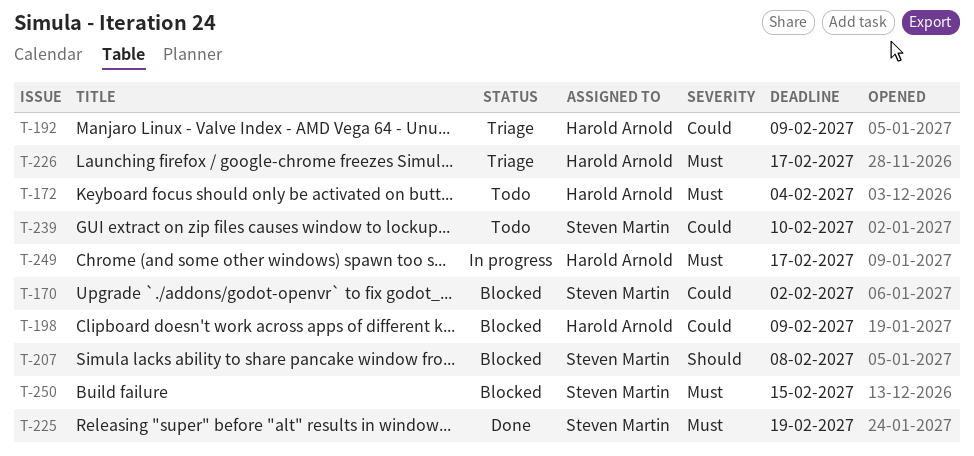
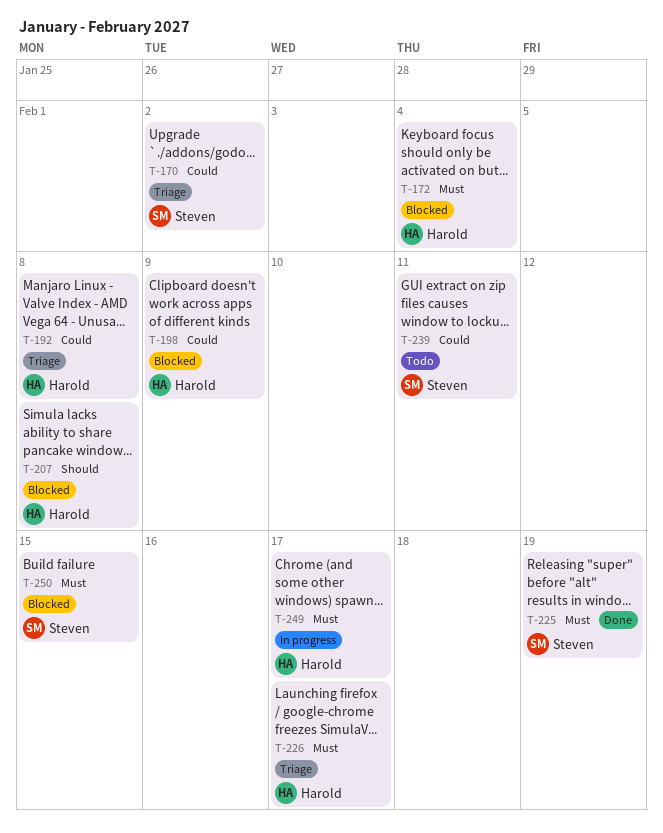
T-170, status: Blocked -> Triage
T-172, status: Todo -> Blocked
T-192, due: Feb 9 -> Feb 8
T-207, owner: Steven Martin -> Harold Arnold
T-239, due: Feb 10 -> Feb 11

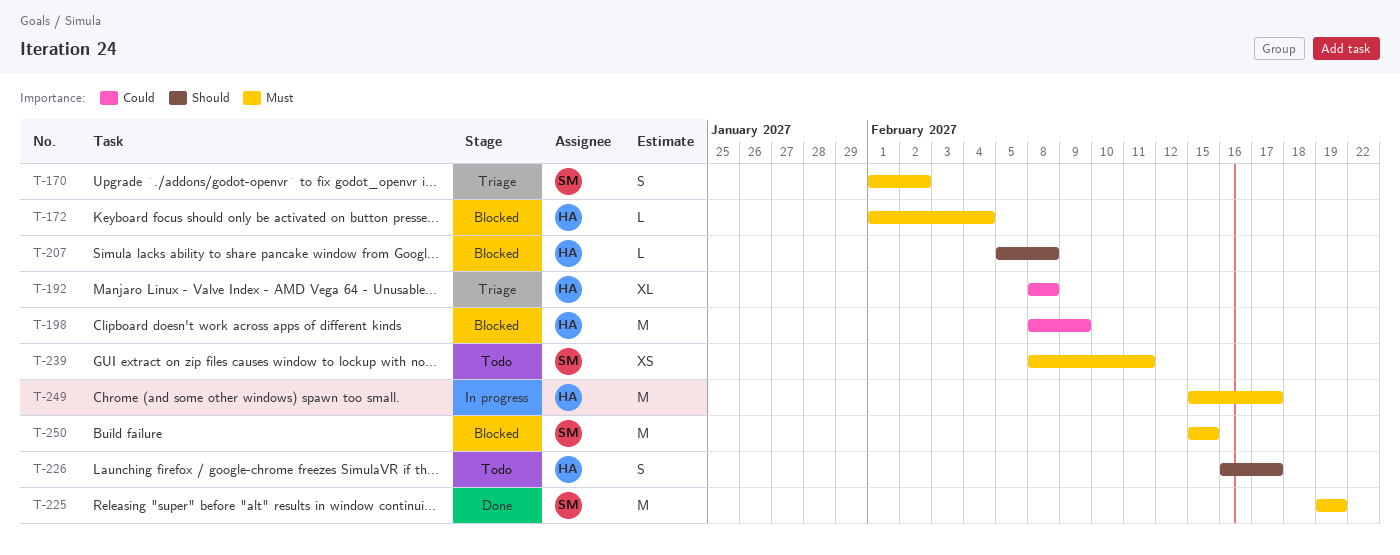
T-170, priority: Could -> Must
T-226, status: Triage -> Todo
T-226, priority: Must -> Should
T-239, priority: Could -> Must

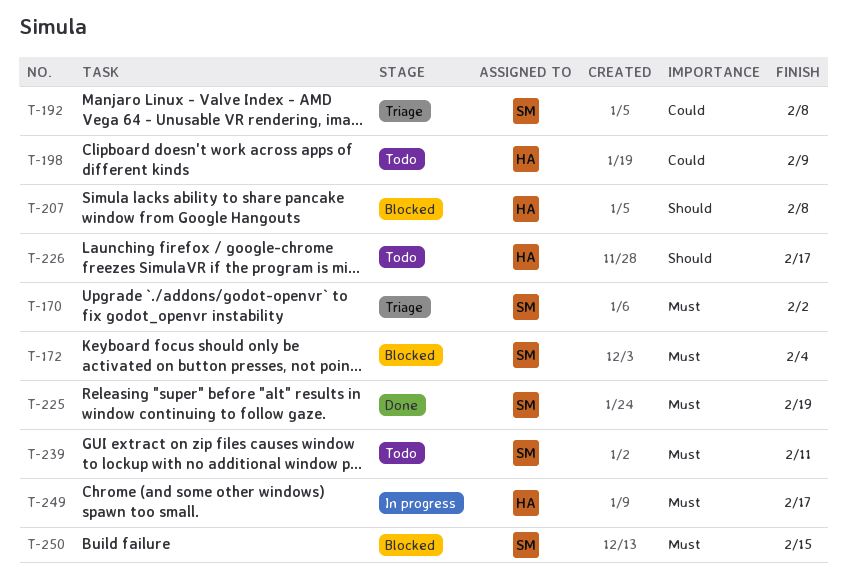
T-172, owner: HA -> SM
T-192, owner: HA -> SM
T-198, status: Blocked -> Todo

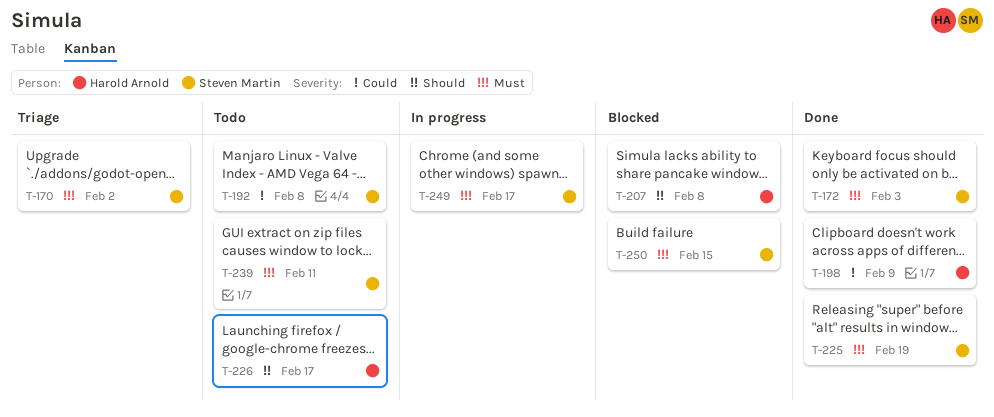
T-172, status: Blocked -> Done
T-172, due: Feb 4 -> Feb 3
T-192, status: Triage -> Todo
T-198, status: Todo -> Done
T-249, owner: Harold Arnold -> Steven Martin

